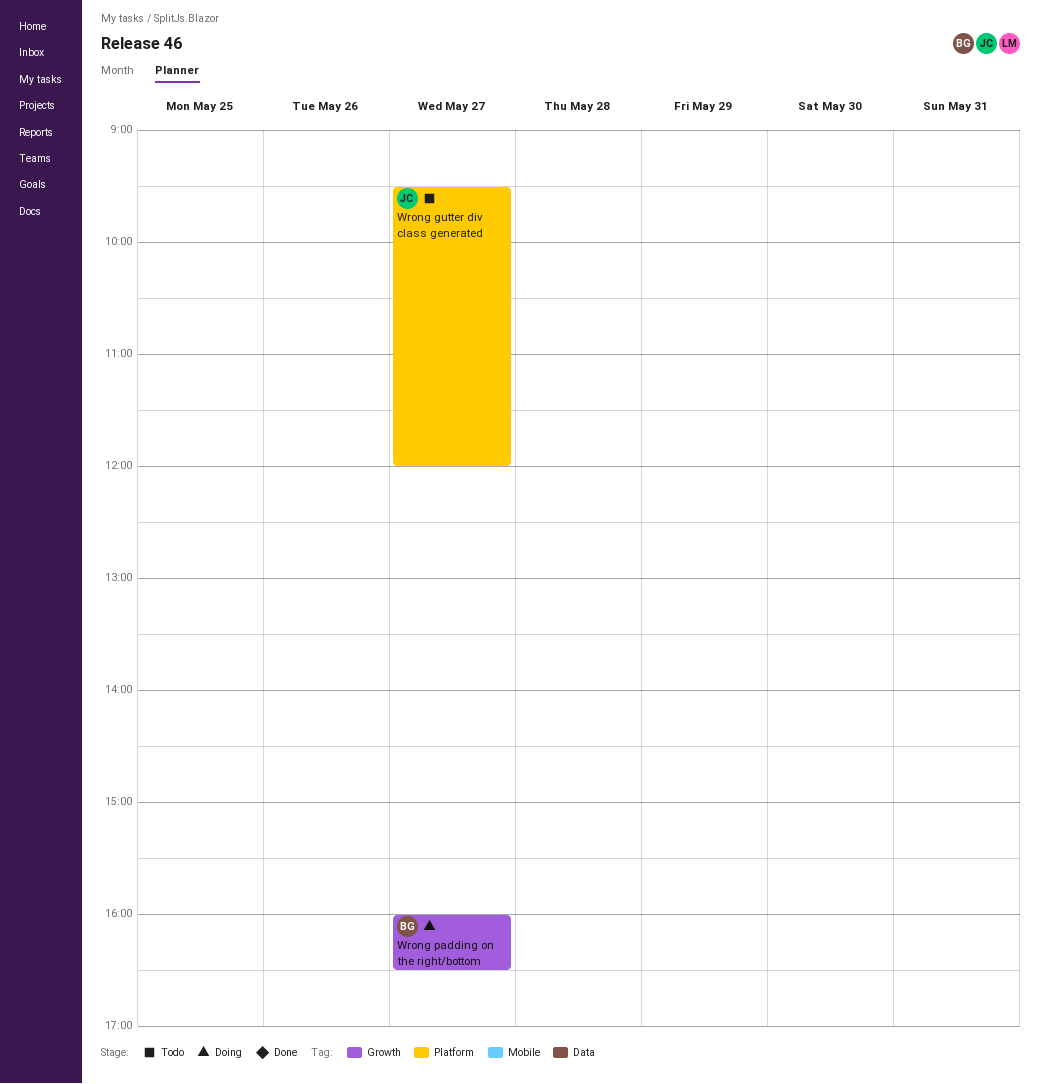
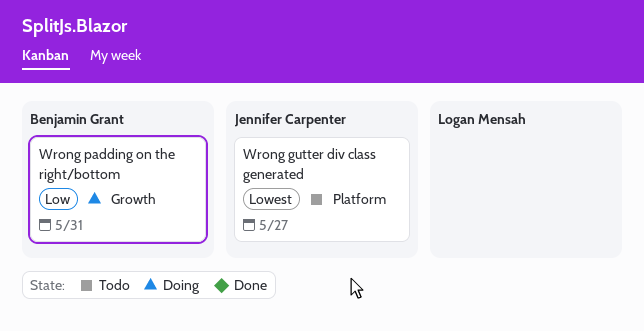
Wrong padding on the right/bottom, day: May 27 -> May 31

